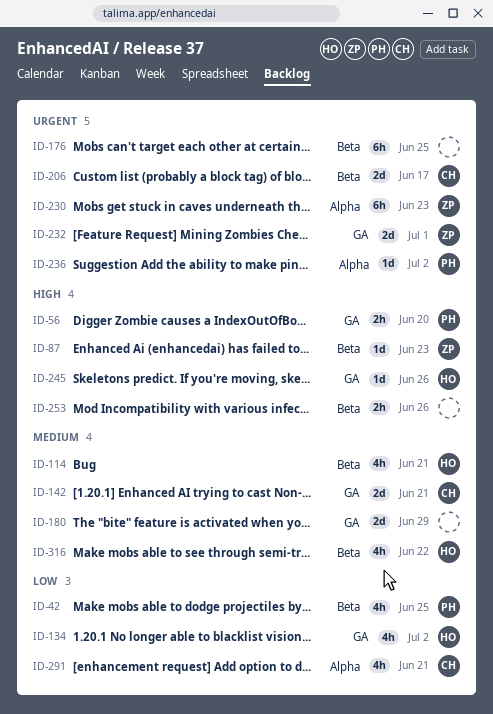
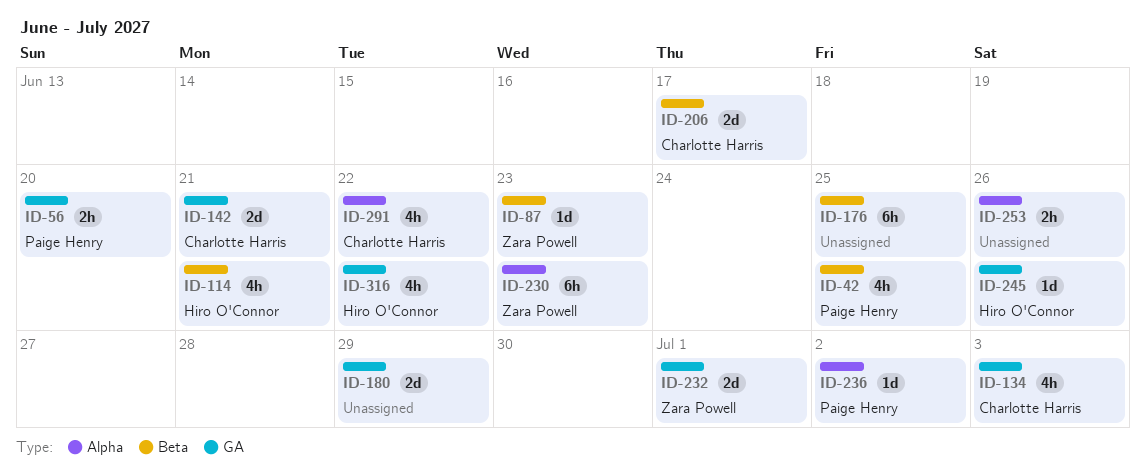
ID-134, owner: Hiro O'Connor -> Charlotte Harris
ID-134, due: Jul 2 -> Jul 3
ID-253, label: Beta -> Alpha
ID-291, due: Jun 21 -> Jun 22
ID-316, label: Beta -> GA

